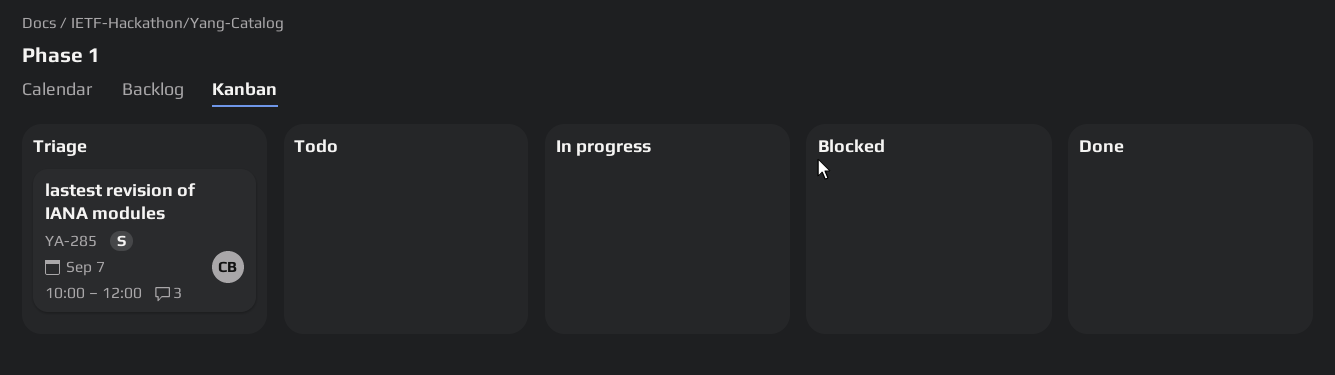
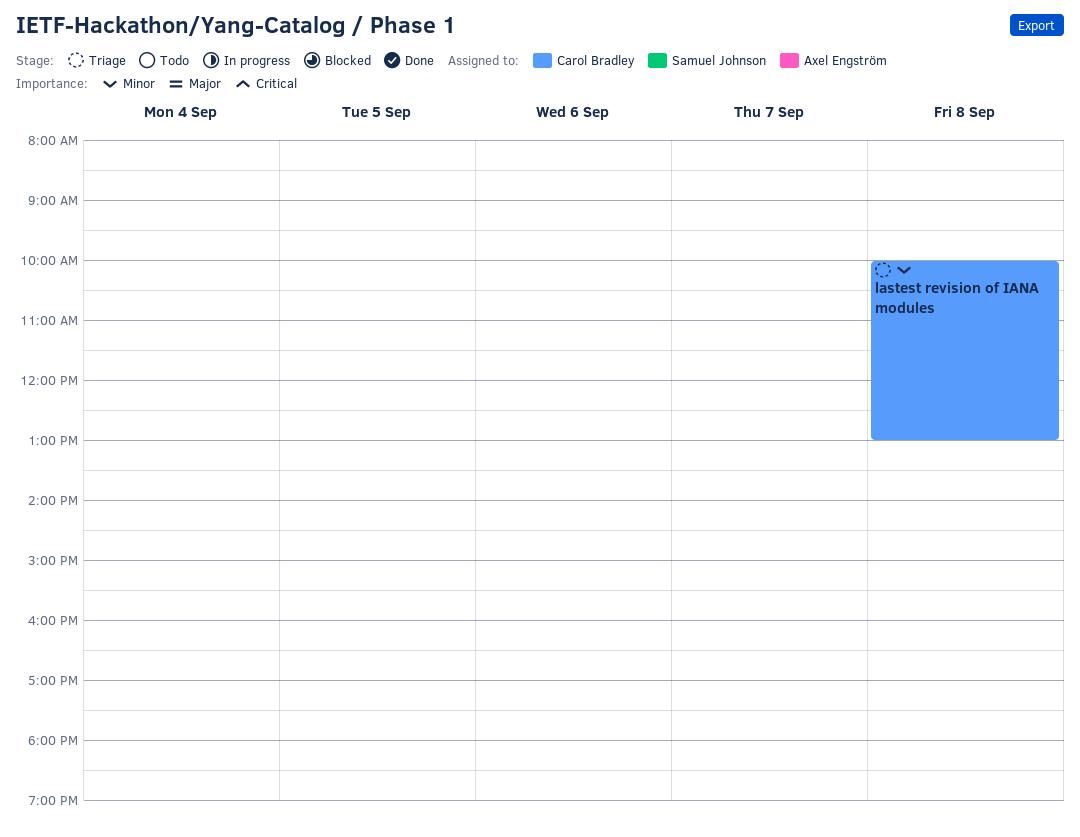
lastest revision of IANA modules, day: Sep 7 -> Sep 8
lastest revision of IANA modules, ends: 12:00 -> 13:00

